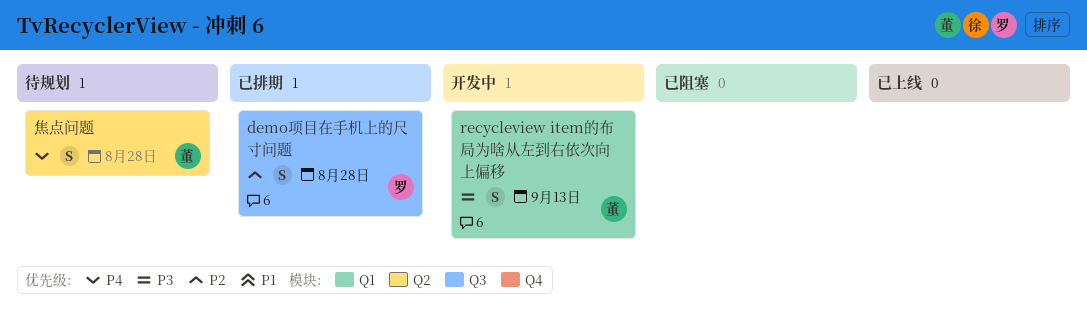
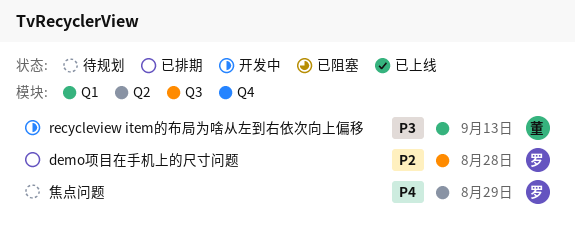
焦点问题, owner: 董 -> 罗
焦点问题, due: Aug 28 -> Aug 29

